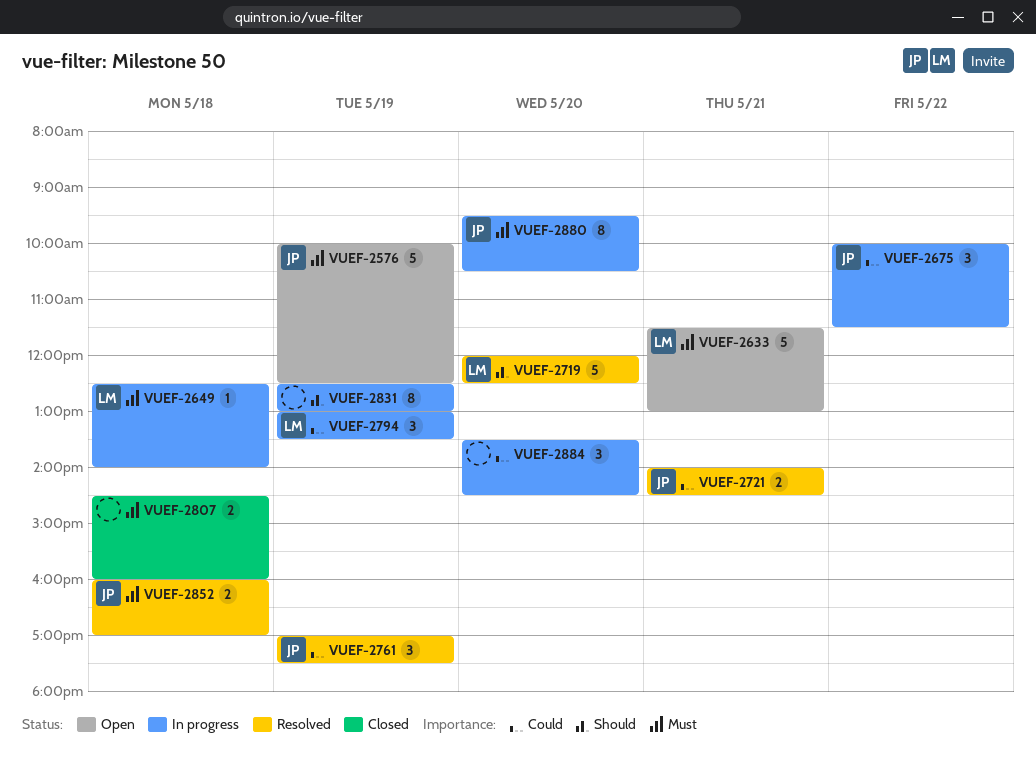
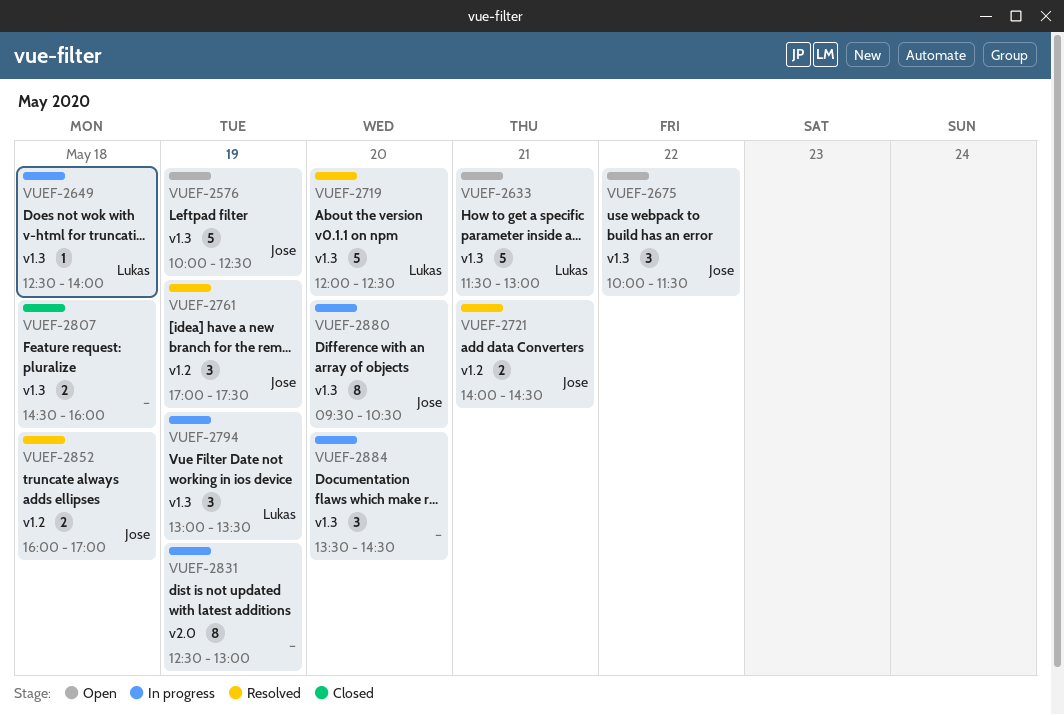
VUEF-2675, status: In progress -> Open

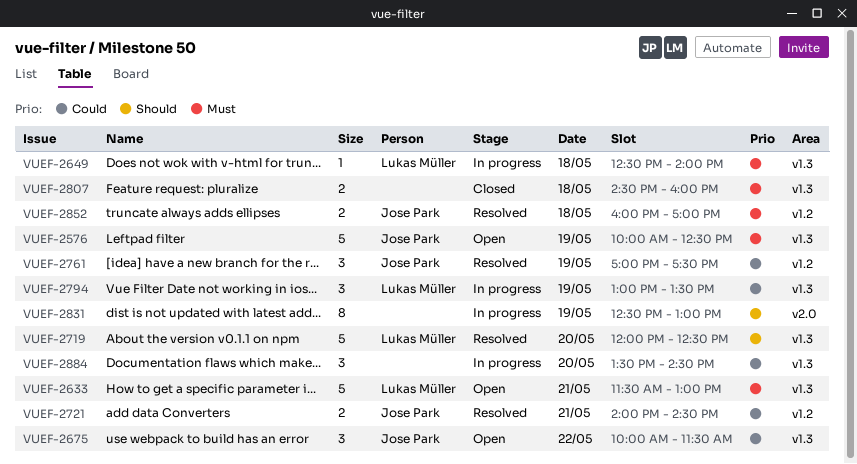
VUEF-2880: present -> none

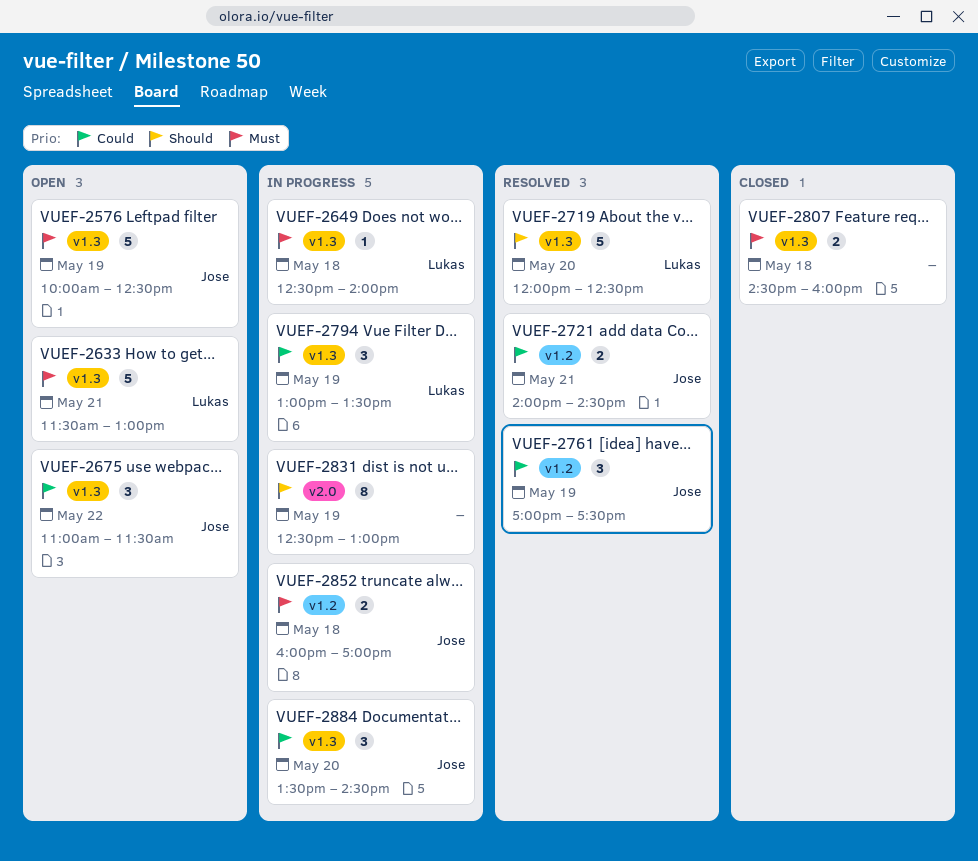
VUEF-2675, begins: 10:00 -> 11:00
VUEF-2852, status: Resolved -> In progress
VUEF-2884, owner: none -> Jose Park

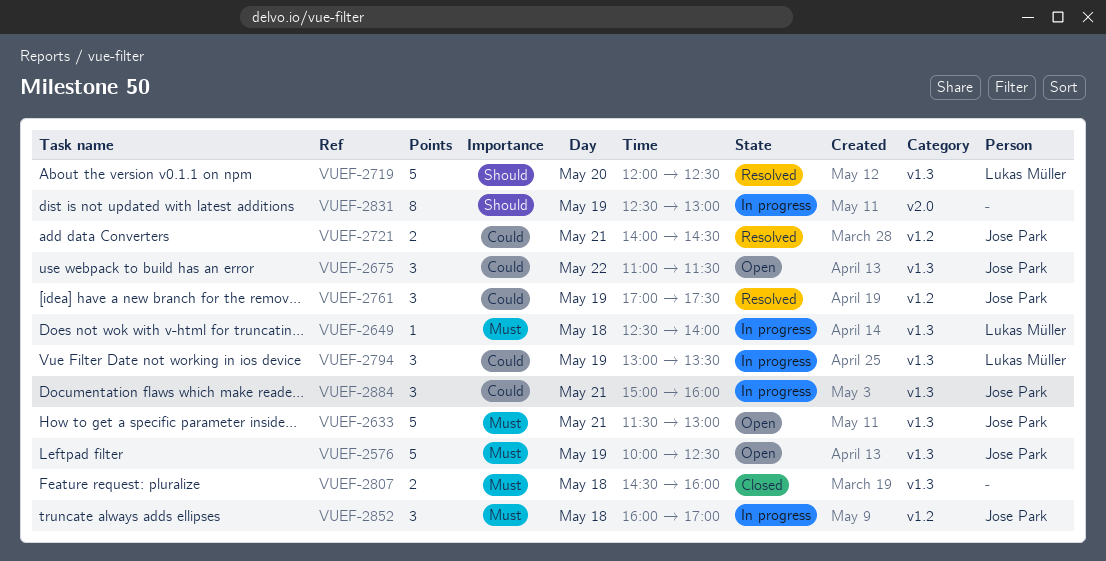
VUEF-2633, owner: Lukas Müller -> Jose Park
VUEF-2852, estimate: 2 -> 3
VUEF-2884, day: May 20 -> May 21
VUEF-2884, begins: 13:30 -> 15:00
VUEF-2884, ends: 14:30 -> 16:00

